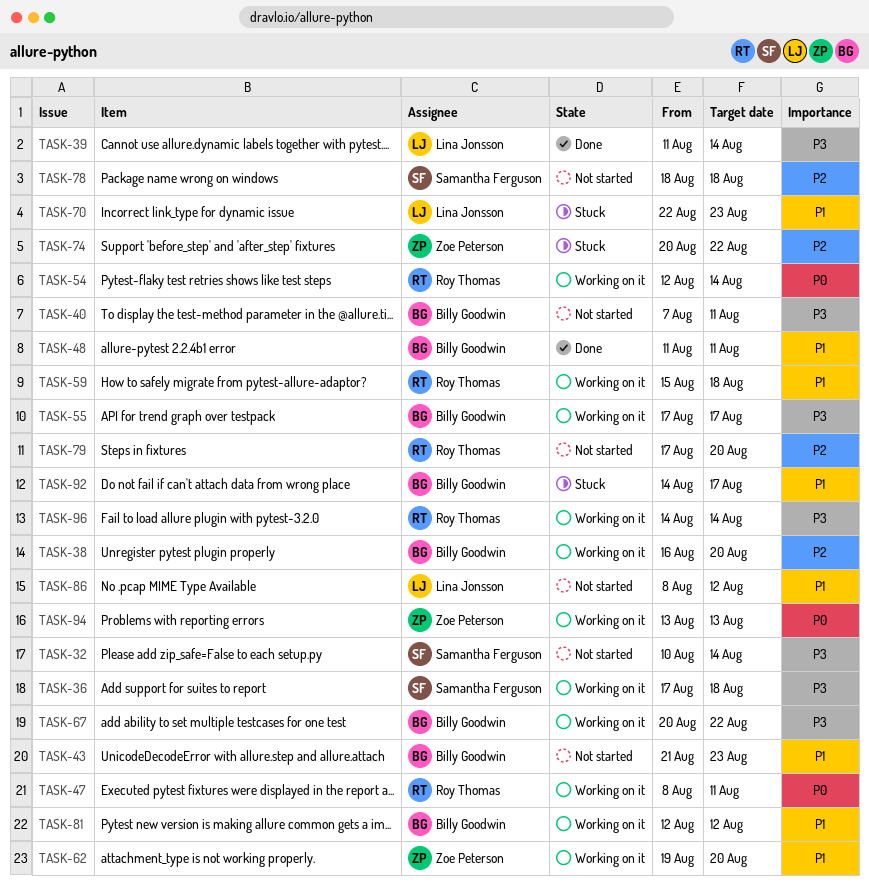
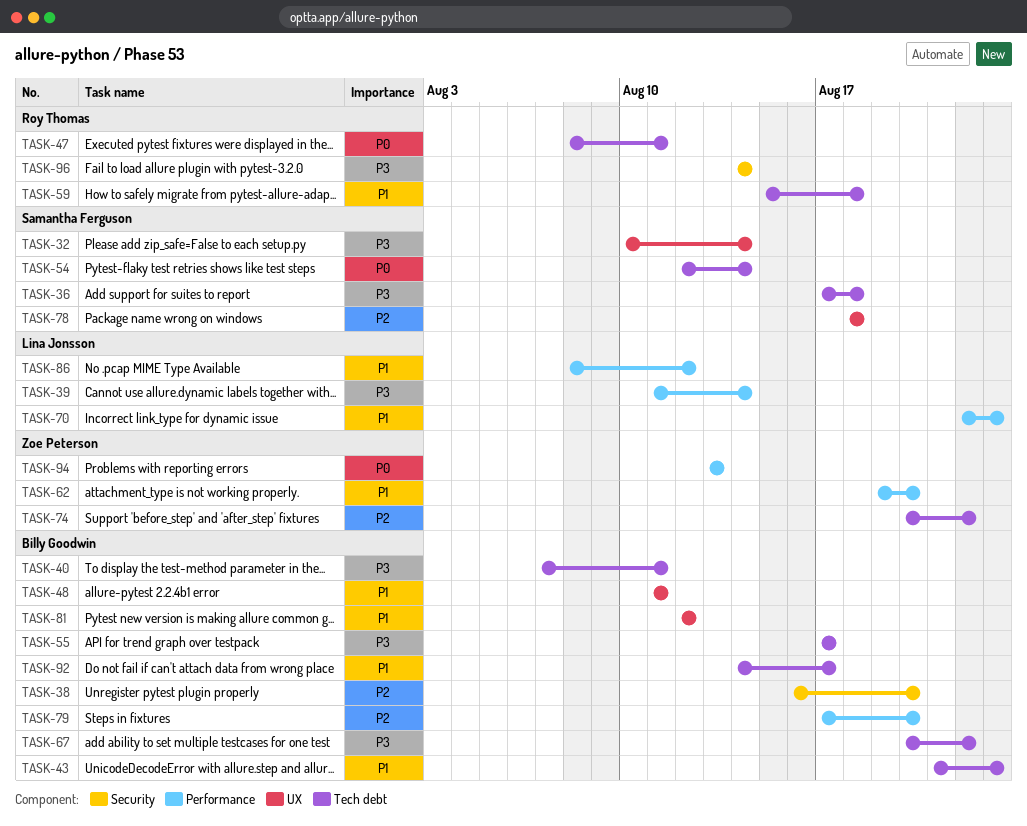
TASK-54, owner: Roy Thomas -> Samantha Ferguson
TASK-79, owner: Roy Thomas -> Billy Goodwin

